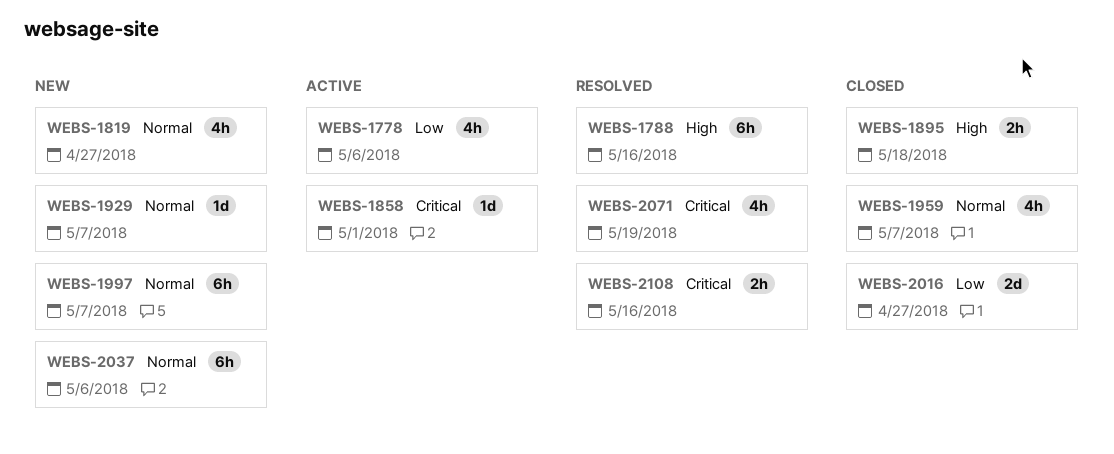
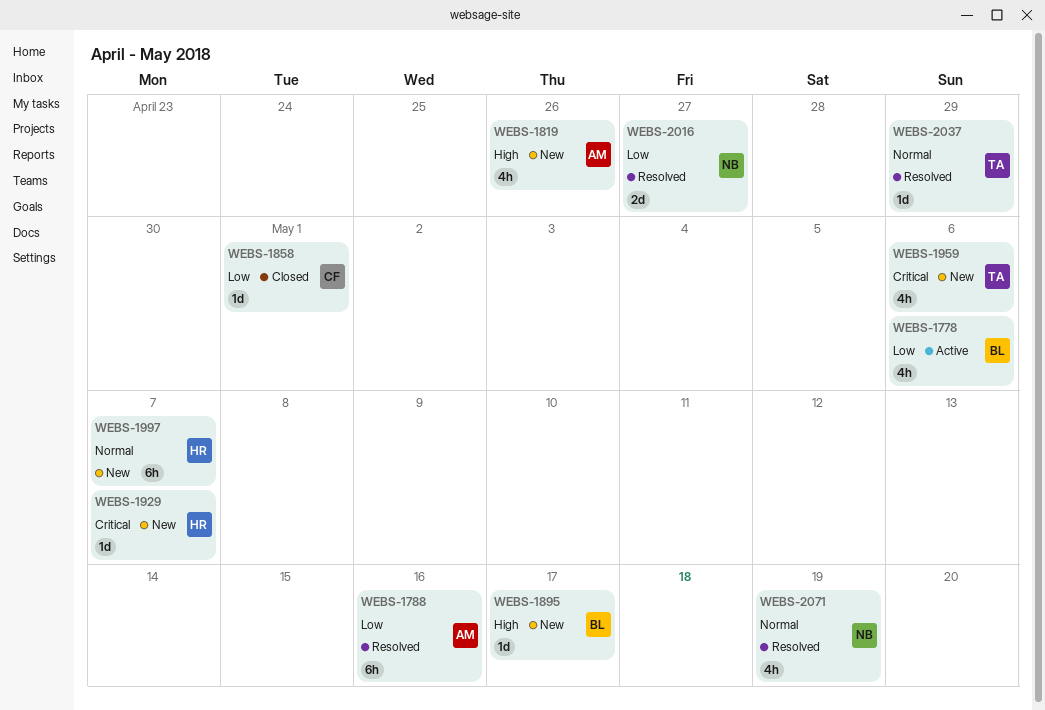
WEBS-1788, priority: High -> Low
WEBS-1819, priority: Normal -> High
WEBS-1819, due: Apr 27 -> Apr 26
WEBS-1858, status: Active -> Closed
WEBS-1858, priority: Critical -> Low
WEBS-1895, status: Closed -> New
WEBS-1895, estimate: 2h -> 1d
WEBS-1895, due: May 18 -> May 17
WEBS-1929, priority: Normal -> Critical
WEBS-1959, status: Closed -> New
WEBS-1959, priority: Normal -> Critical
WEBS-1959, due: May 7 -> May 6
WEBS-2016, status: Closed -> Resolved
WEBS-2037, status: New -> Resolved
WEBS-2037, estimate: 6h -> 1d
WEBS-2037, due: May 6 -> Apr 29
WEBS-2071, priority: Critical -> Normal
WEBS-2108: present -> none

